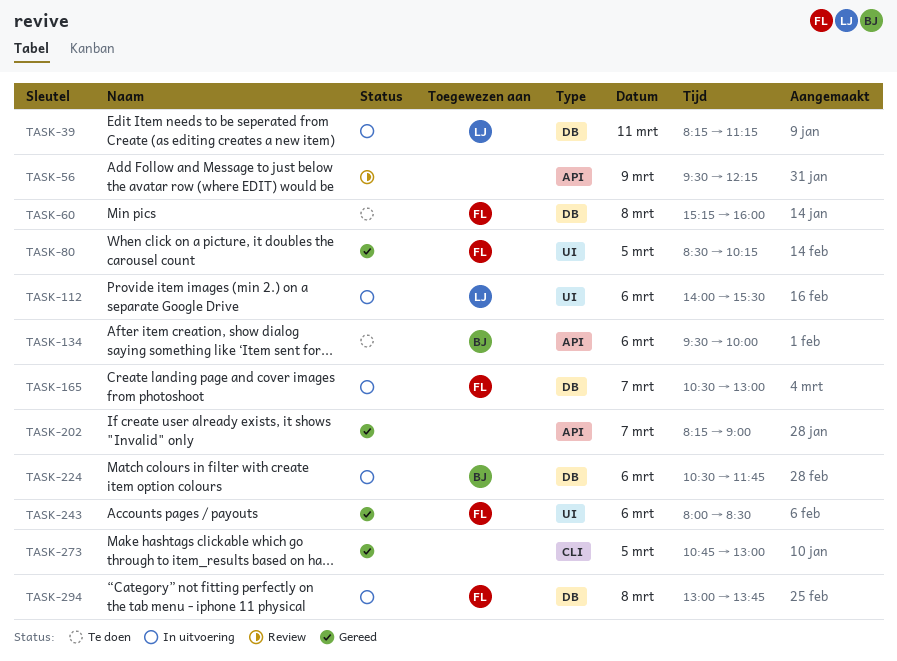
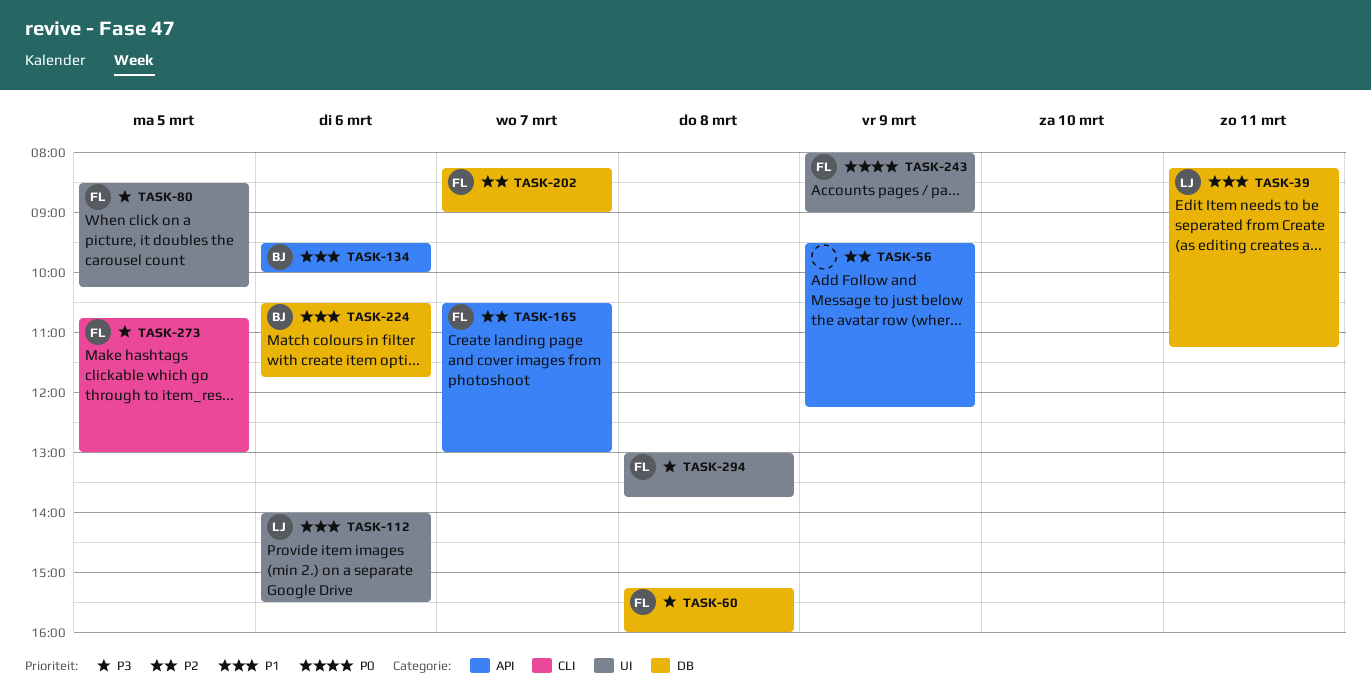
TASK-165, label: DB -> API
TASK-202, owner: none -> FL
TASK-202, label: API -> DB
TASK-243, day: Mar 6 -> Mar 9
TASK-243, ends: 08:30 -> 09:00
TASK-273, owner: none -> FL
TASK-294, label: DB -> UI

